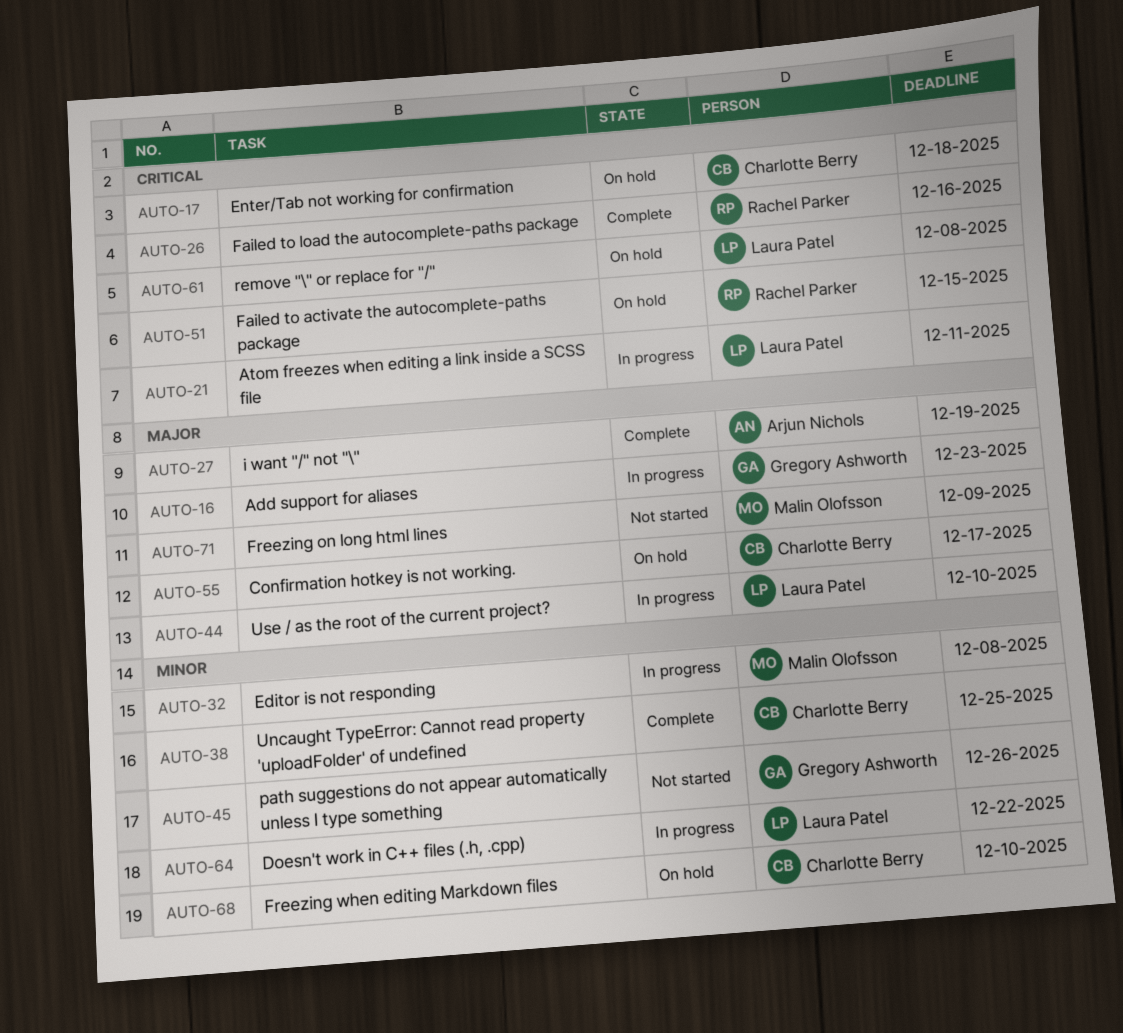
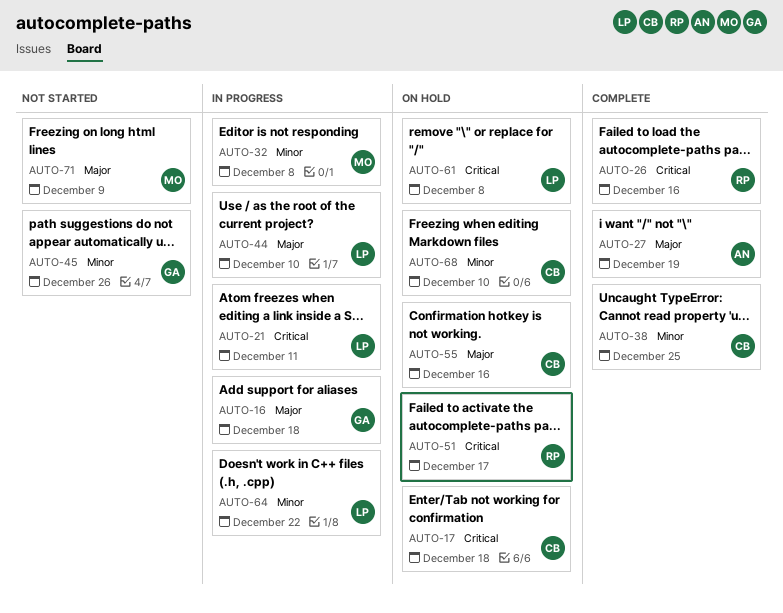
AUTO-16, due: Dec 23 -> Dec 18
AUTO-51, due: Dec 15 -> Dec 17
AUTO-55, due: Dec 17 -> Dec 16

